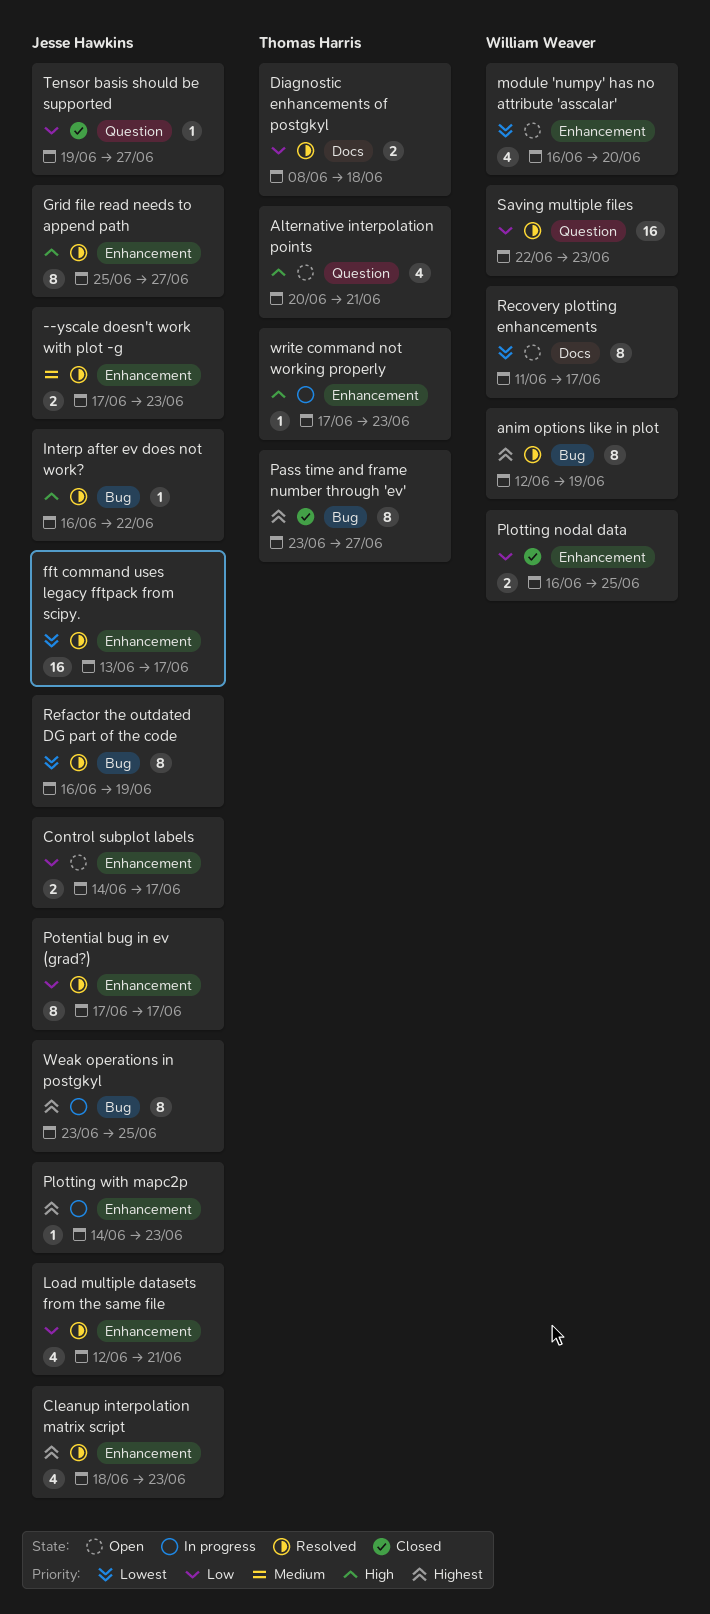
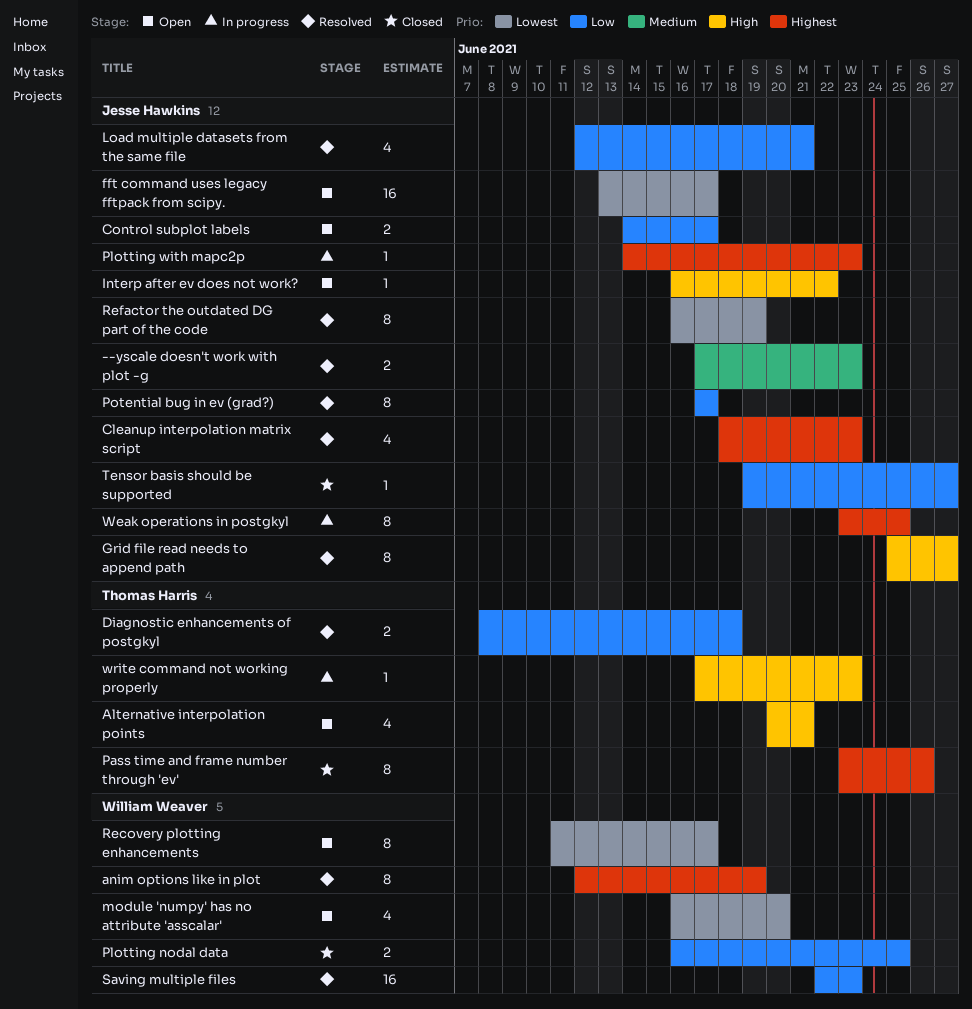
fft command uses legacy fftpack from scipy., status: Resolved -> Open
Interp after ev does not work?, status: Resolved -> Open
Pass time and frame number through 'ev', due: Jun 27 -> Jun 26

